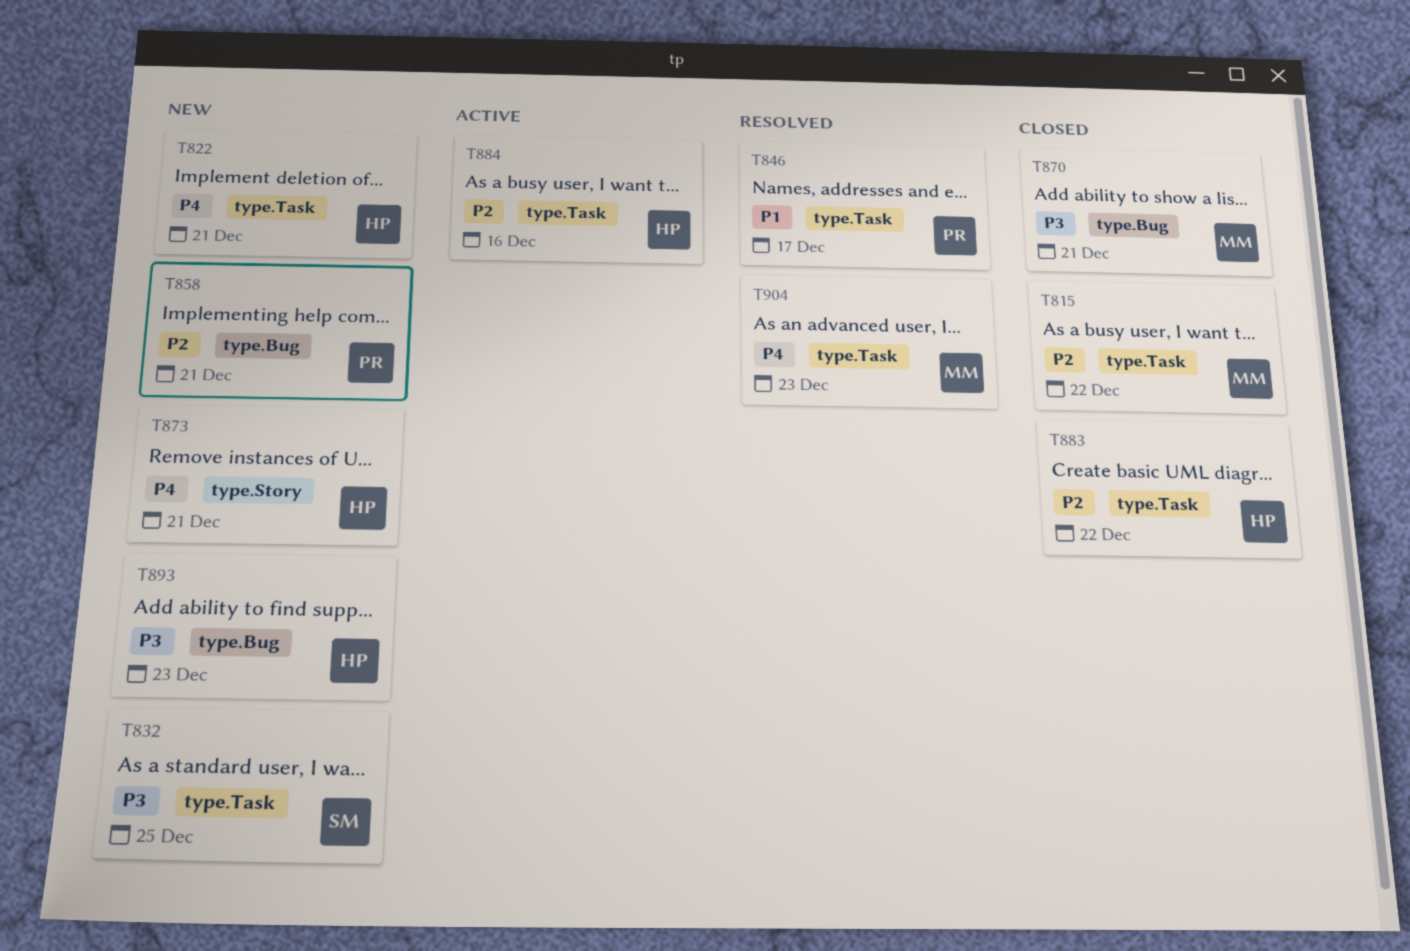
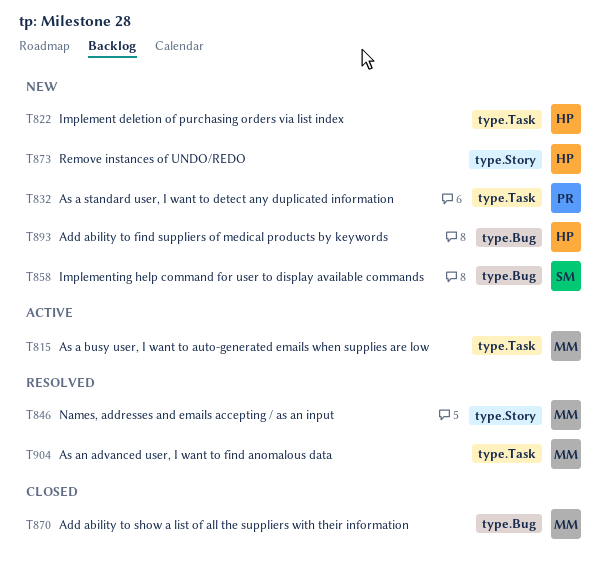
T815, status: Closed -> Active
T832, owner: SM -> PR
T846, owner: PR -> MM
T846, label: type.Task -> type.Story
T858, owner: PR -> SM
T883: present -> none
T884: present -> none

